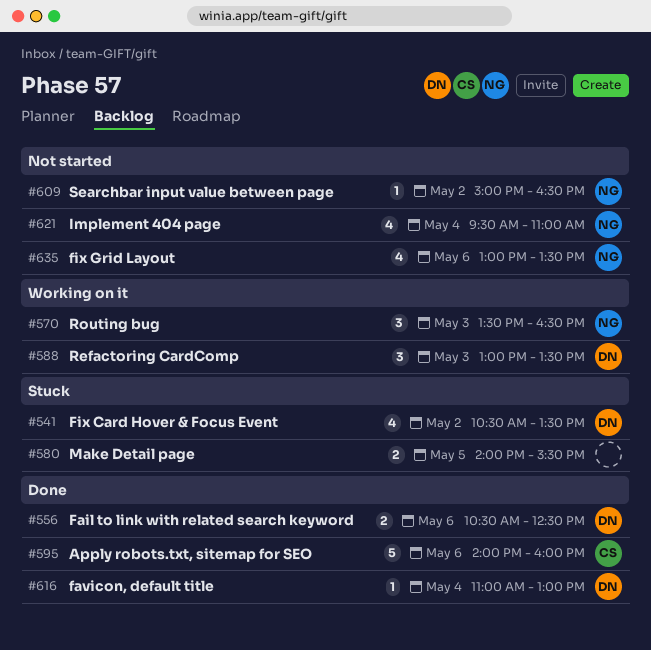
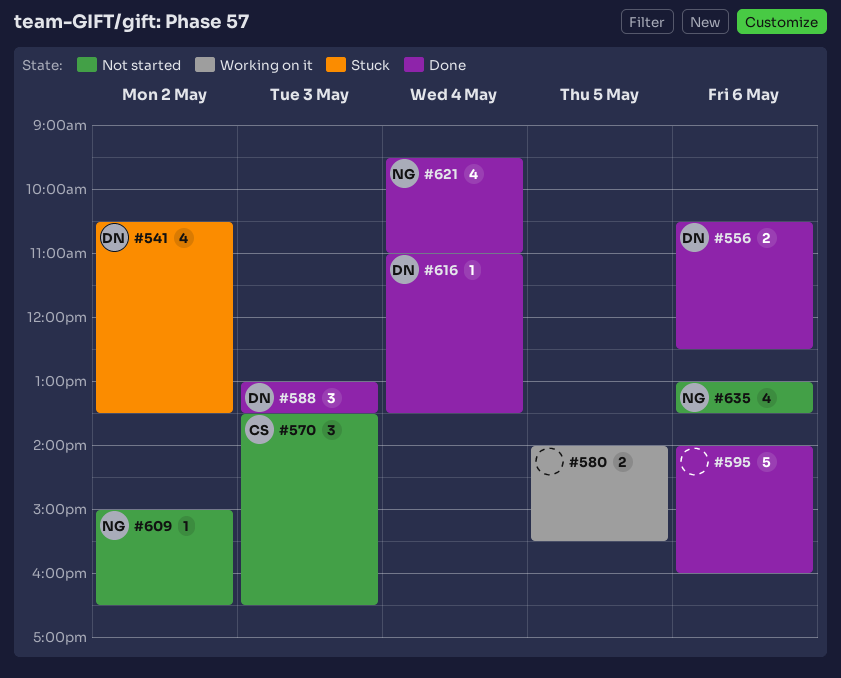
#570, status: Working on it -> Not started
#570, owner: NG -> CS
#580, status: Stuck -> Working on it
#588, status: Working on it -> Done
#595, owner: CS -> none
#616, ends: 13:00 -> 13:30
#621, status: Not started -> Done

